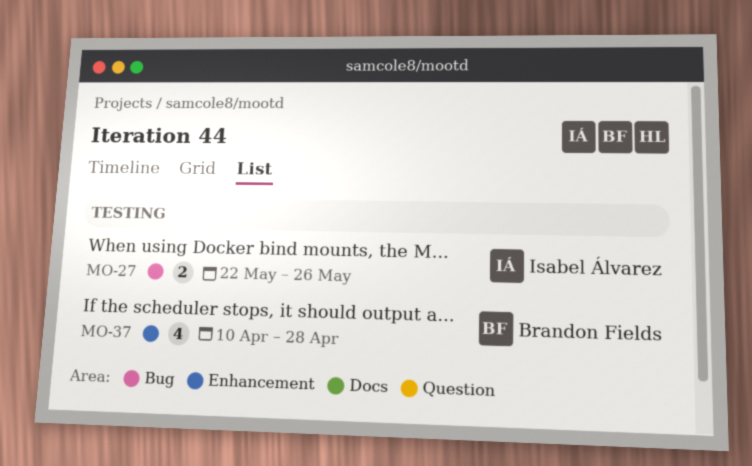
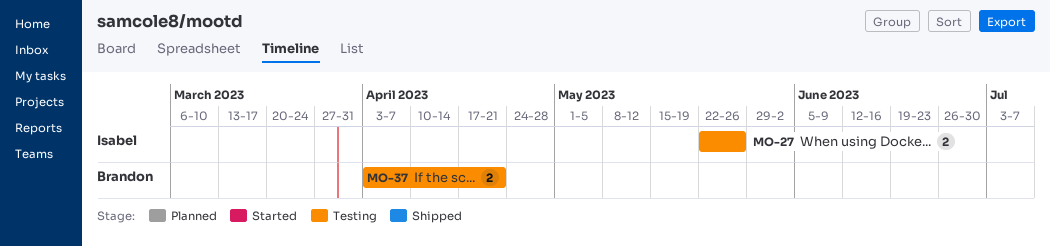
MO-37, estimate: 4 -> 2
MO-37, start: Apr 10 -> Apr 3
MO-37, due: Apr 28 -> Apr 21

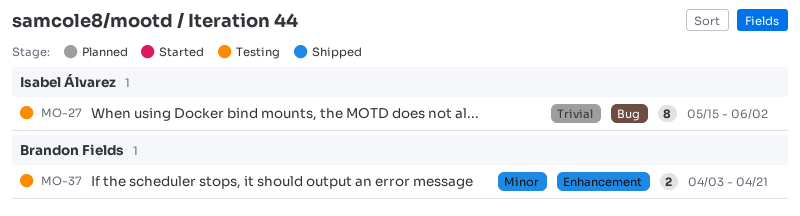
MO-27, estimate: 2 -> 8
MO-27, start: May 22 -> May 15
MO-27, due: May 26 -> Jun 2

